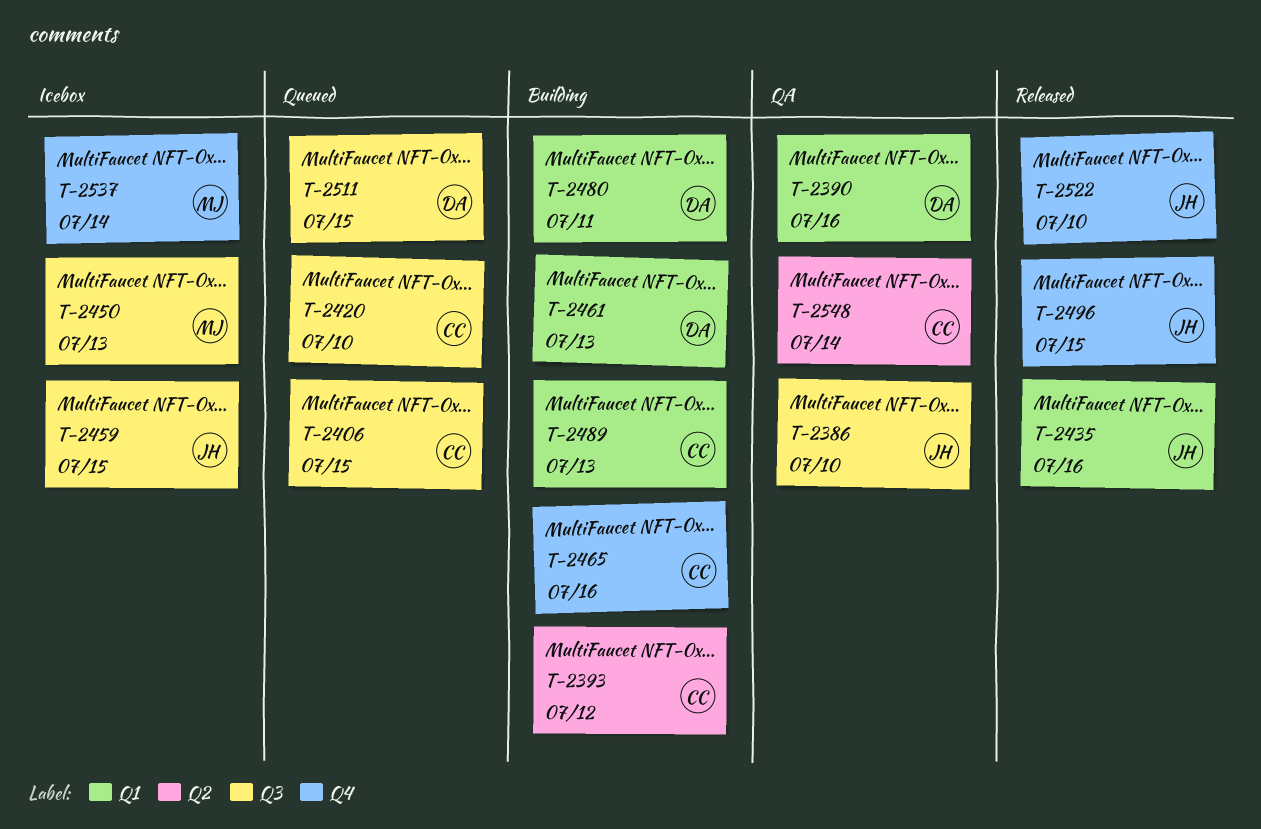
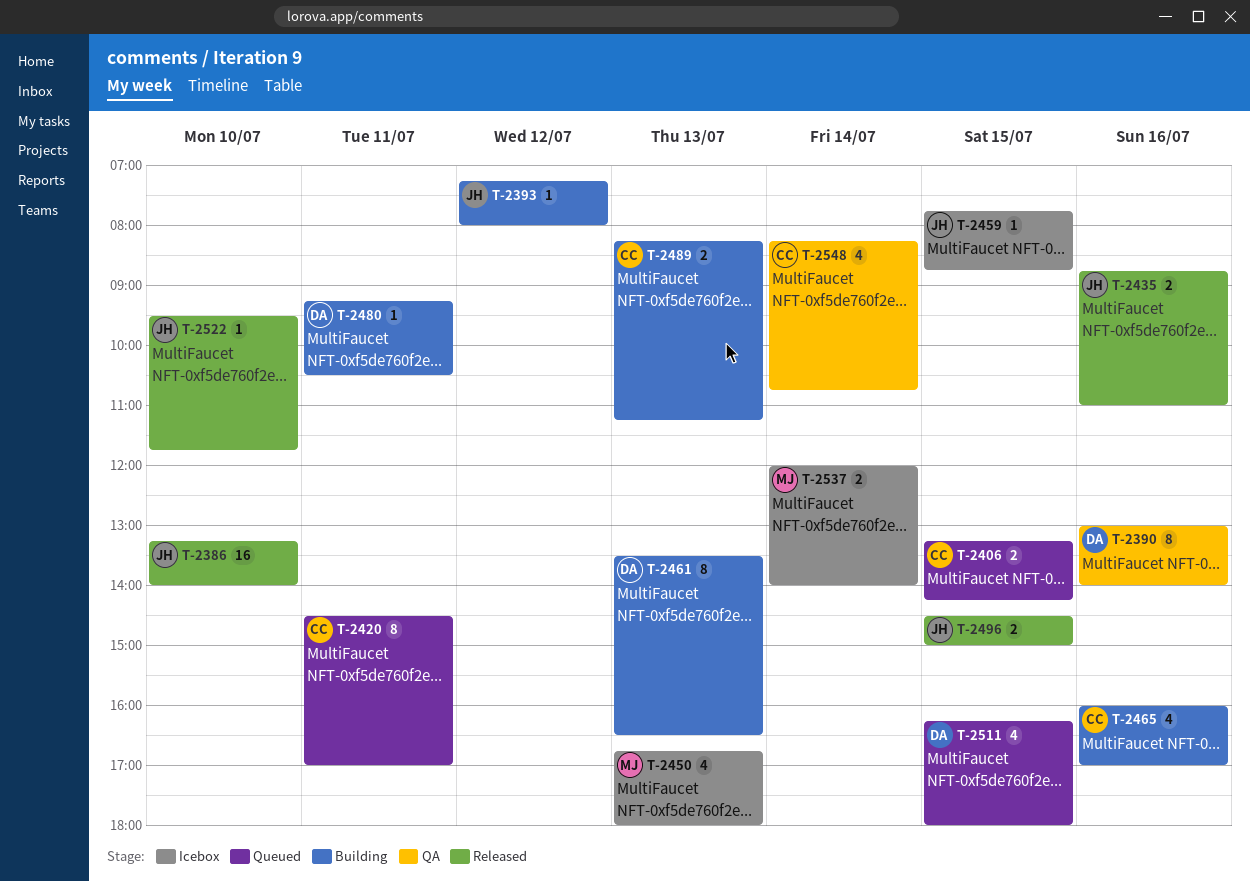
T-2386, status: QA -> Released
T-2393, owner: CC -> JH
T-2420, day: Jul 10 -> Jul 11

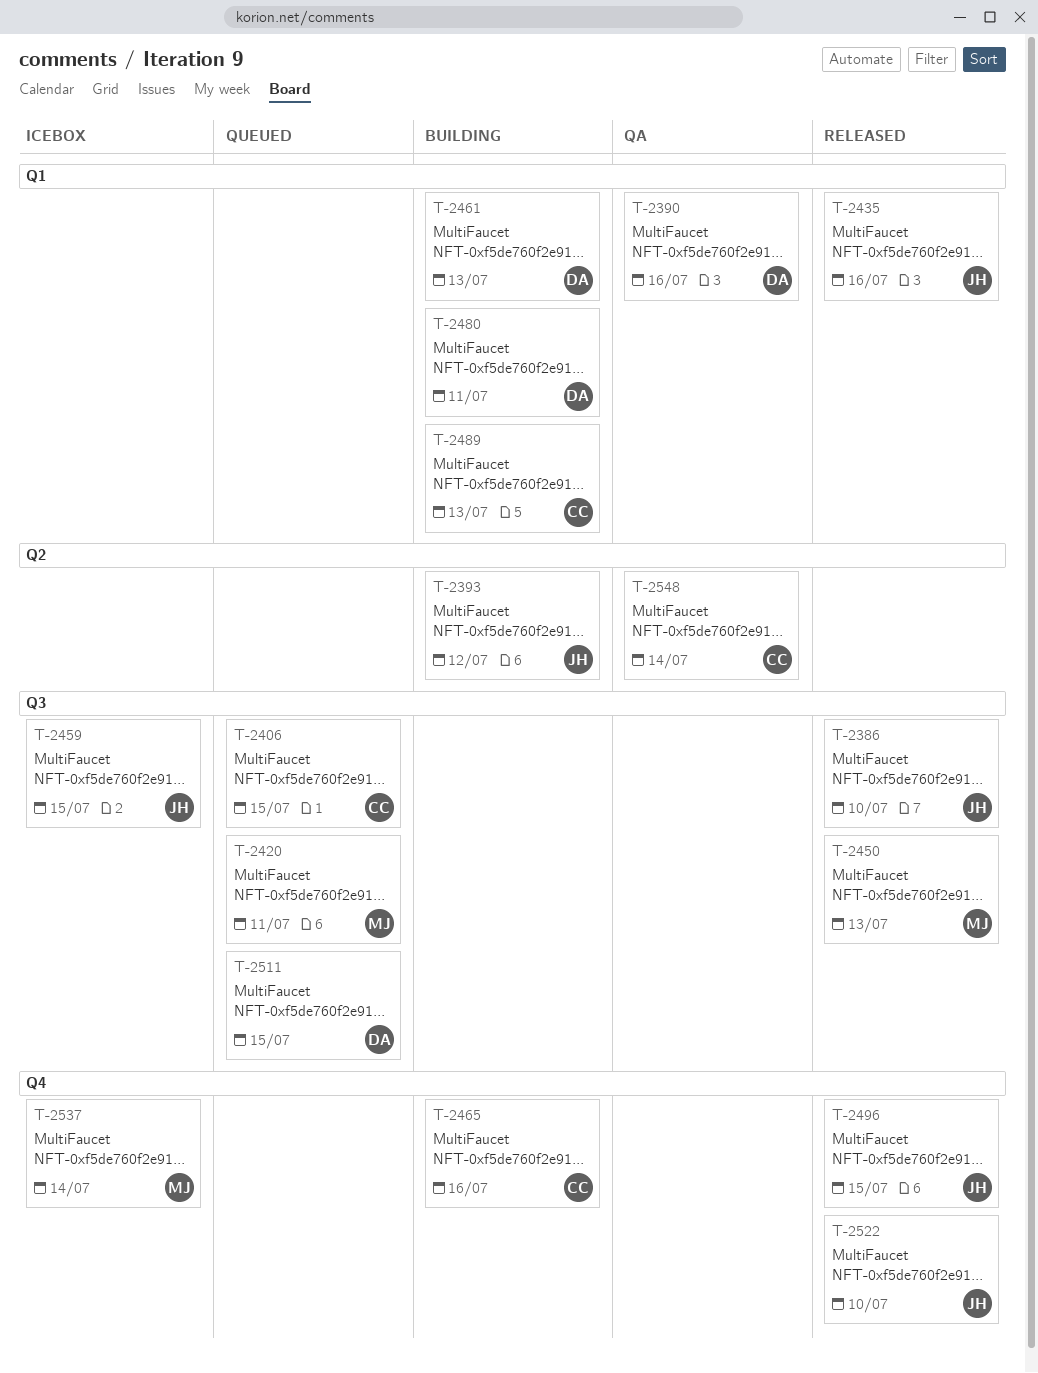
T-2420, owner: CC -> MJ
T-2450, status: Icebox -> Released

